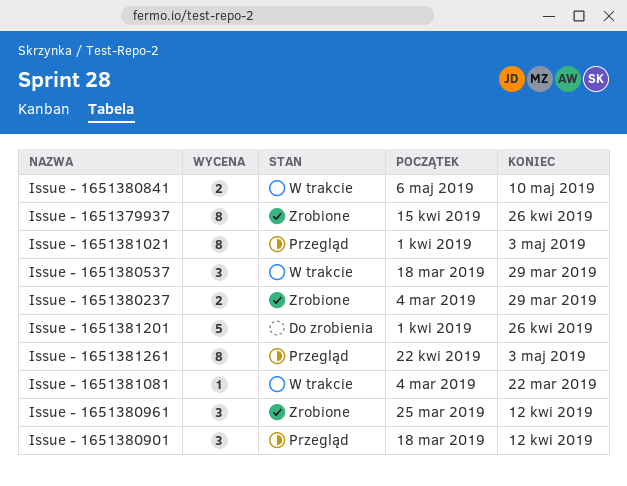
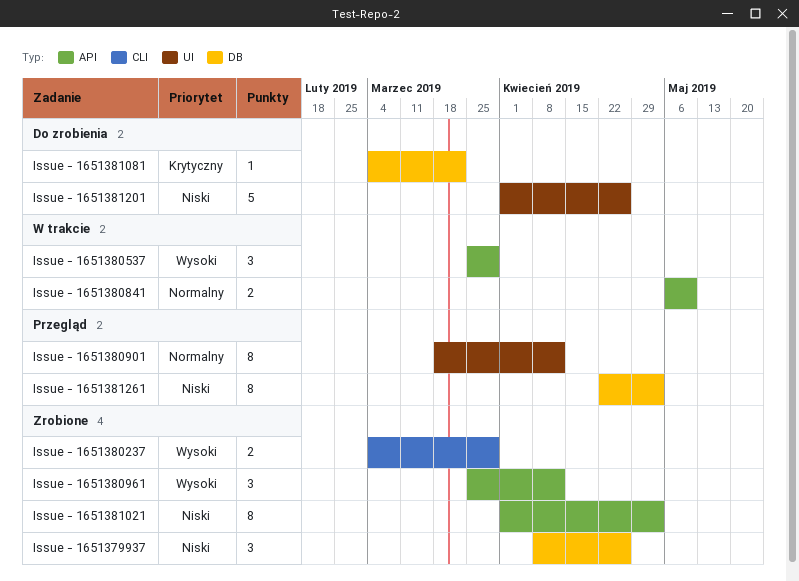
Issue - 1651379937, estimate: 8 -> 3
Issue - 1651379937, start: Apr 15 -> Apr 8
Issue - 1651380537, start: Mar 18 -> Mar 25
Issue - 1651380901, estimate: 3 -> 8
Issue - 1651381021, status: Przegląd -> Zrobione
Issue - 1651381081, status: W trakcie -> Do zrobienia

